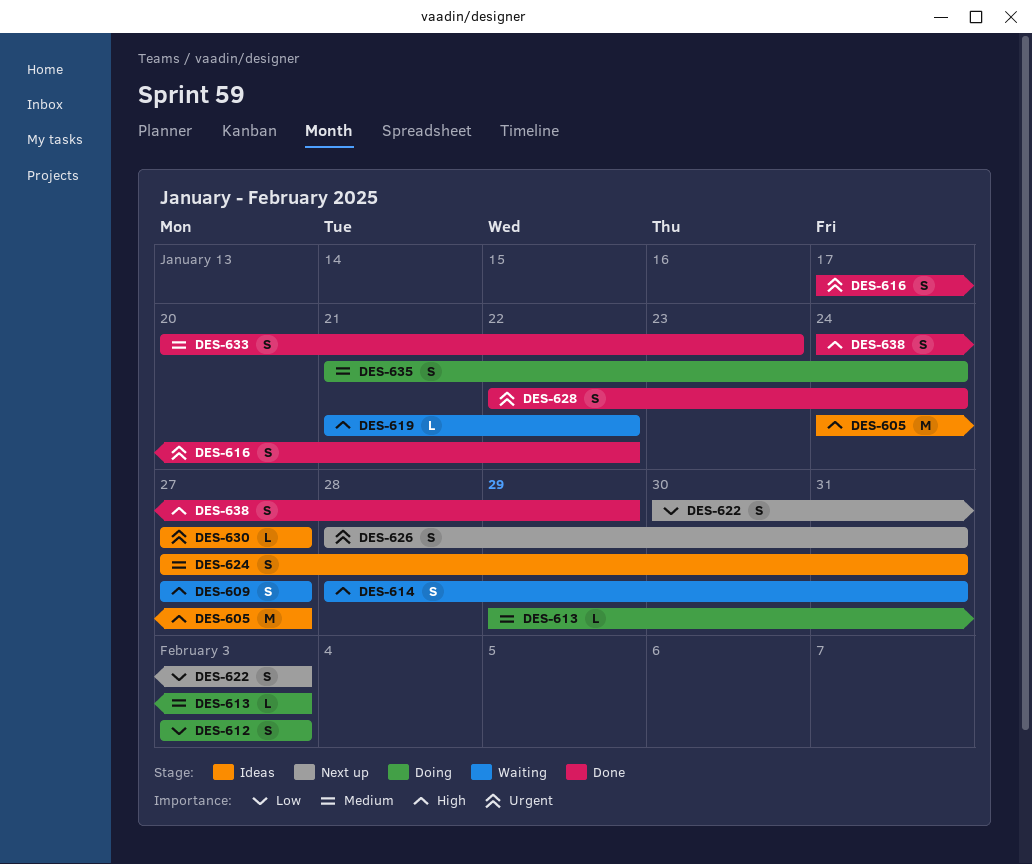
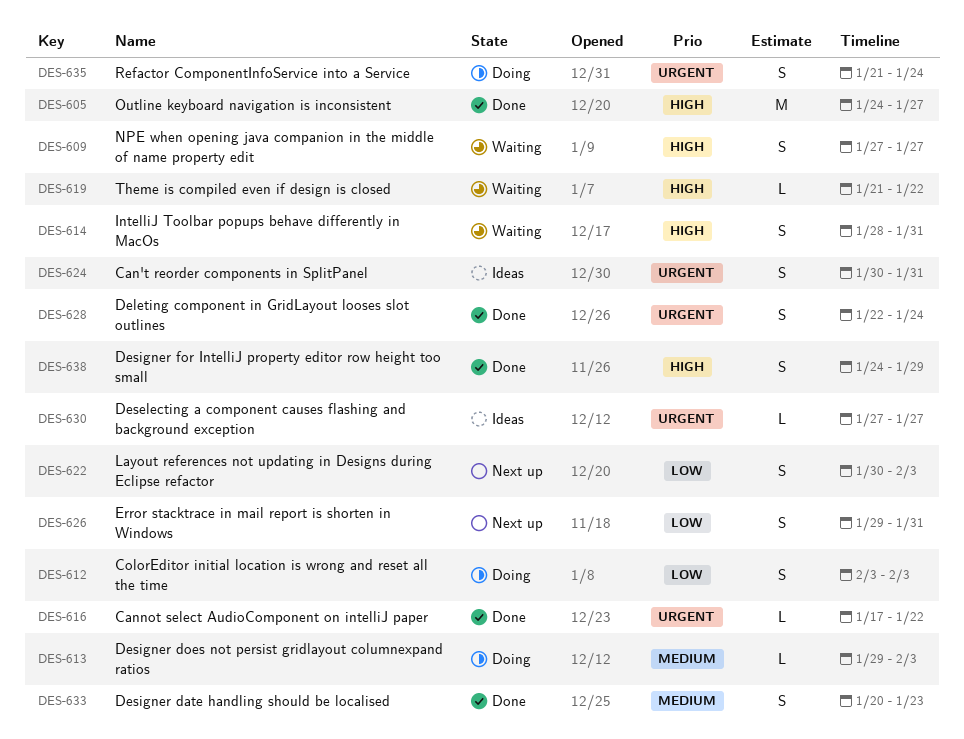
DES-605, status: Ideas -> Done
DES-616, estimate: S -> L
DES-624, priority: Medium -> Urgent
DES-624, start: Jan 27 -> Jan 30
DES-626, priority: Urgent -> Low
DES-626, start: Jan 28 -> Jan 29
DES-635, priority: Medium -> Urgent

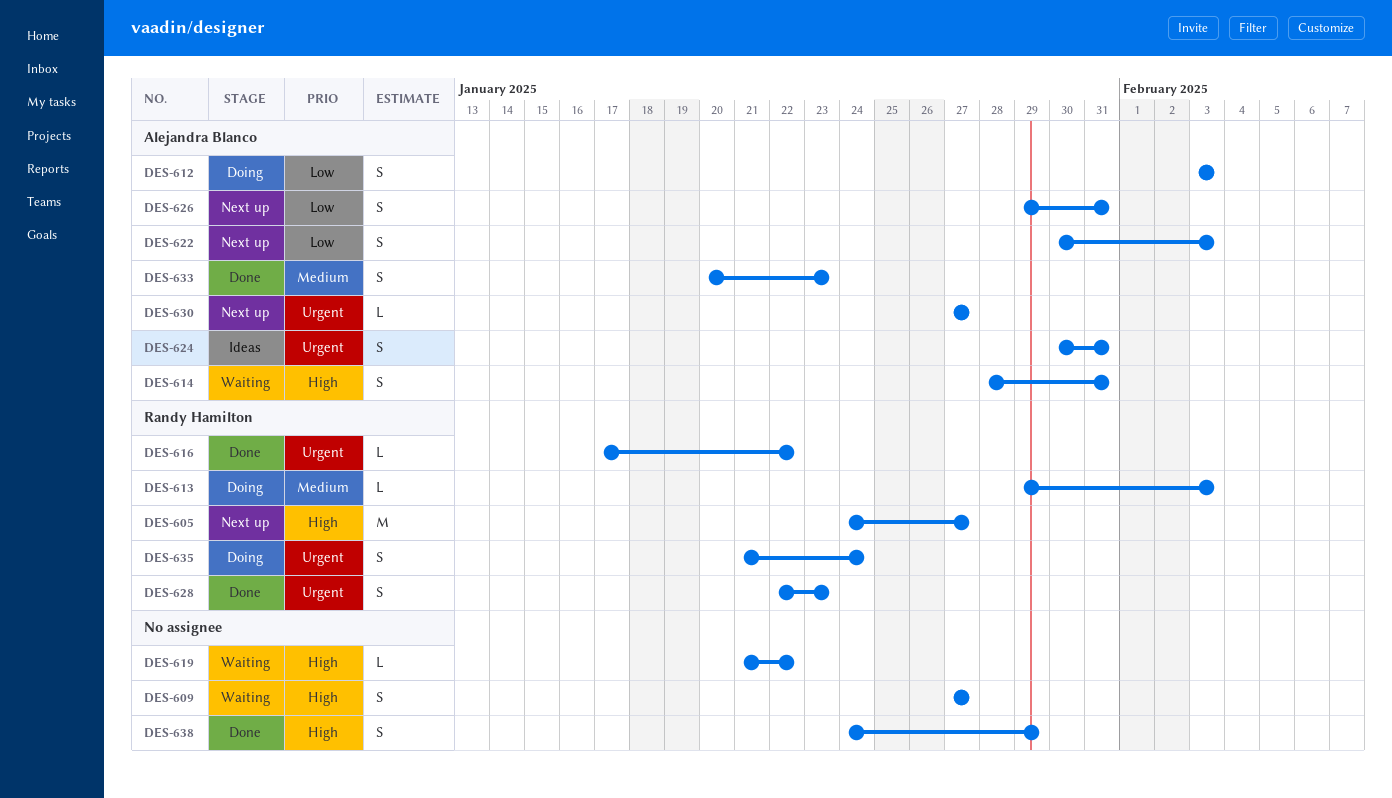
DES-605, status: Done -> Next up
DES-628, due: Jan 24 -> Jan 23
DES-630, status: Ideas -> Next up

